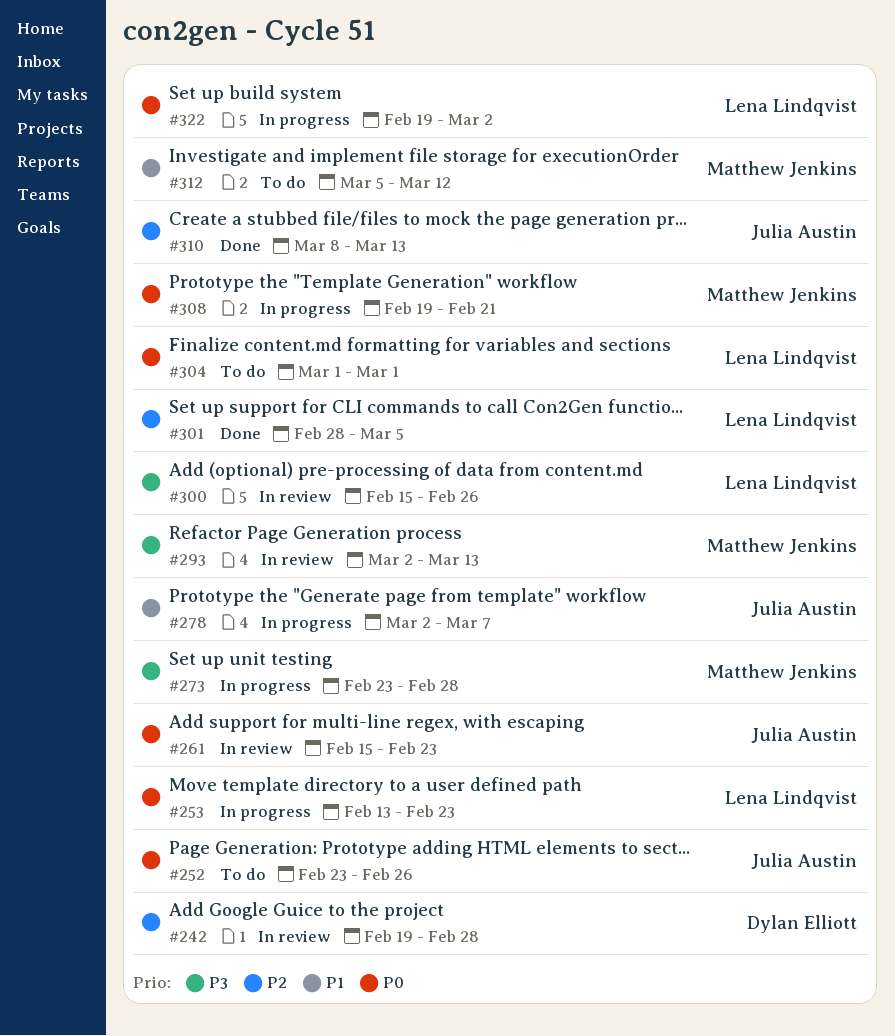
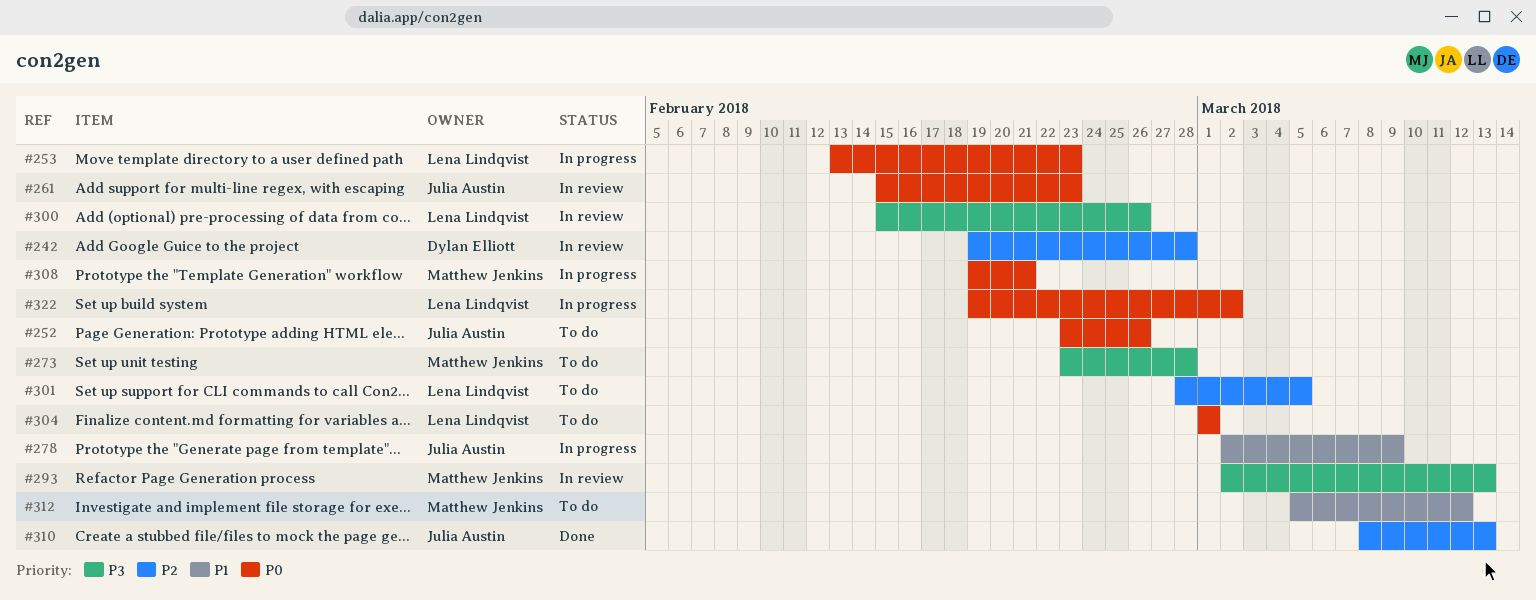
#273, status: In progress -> To do
#278, due: Mar 7 -> Mar 9
#301, status: Done -> To do

